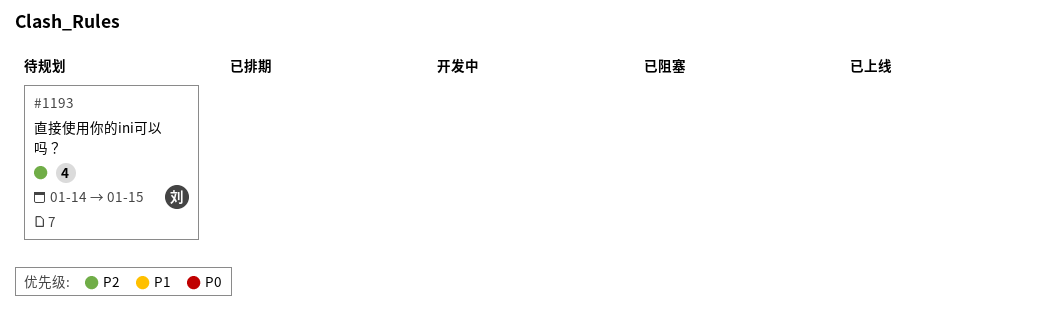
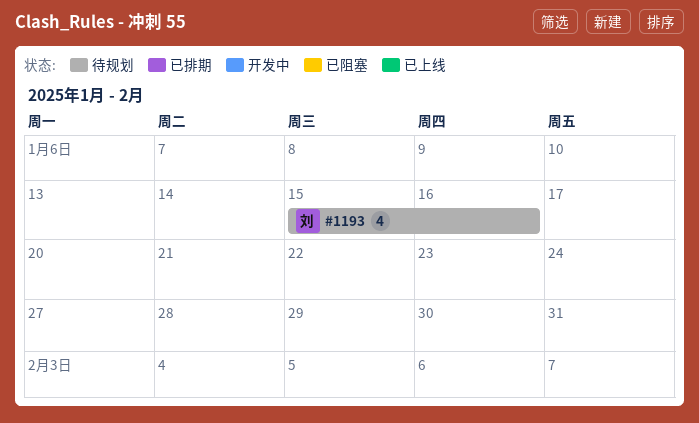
#1193, start: Jan 14 -> Jan 15
#1193, due: Jan 15 -> Jan 16

